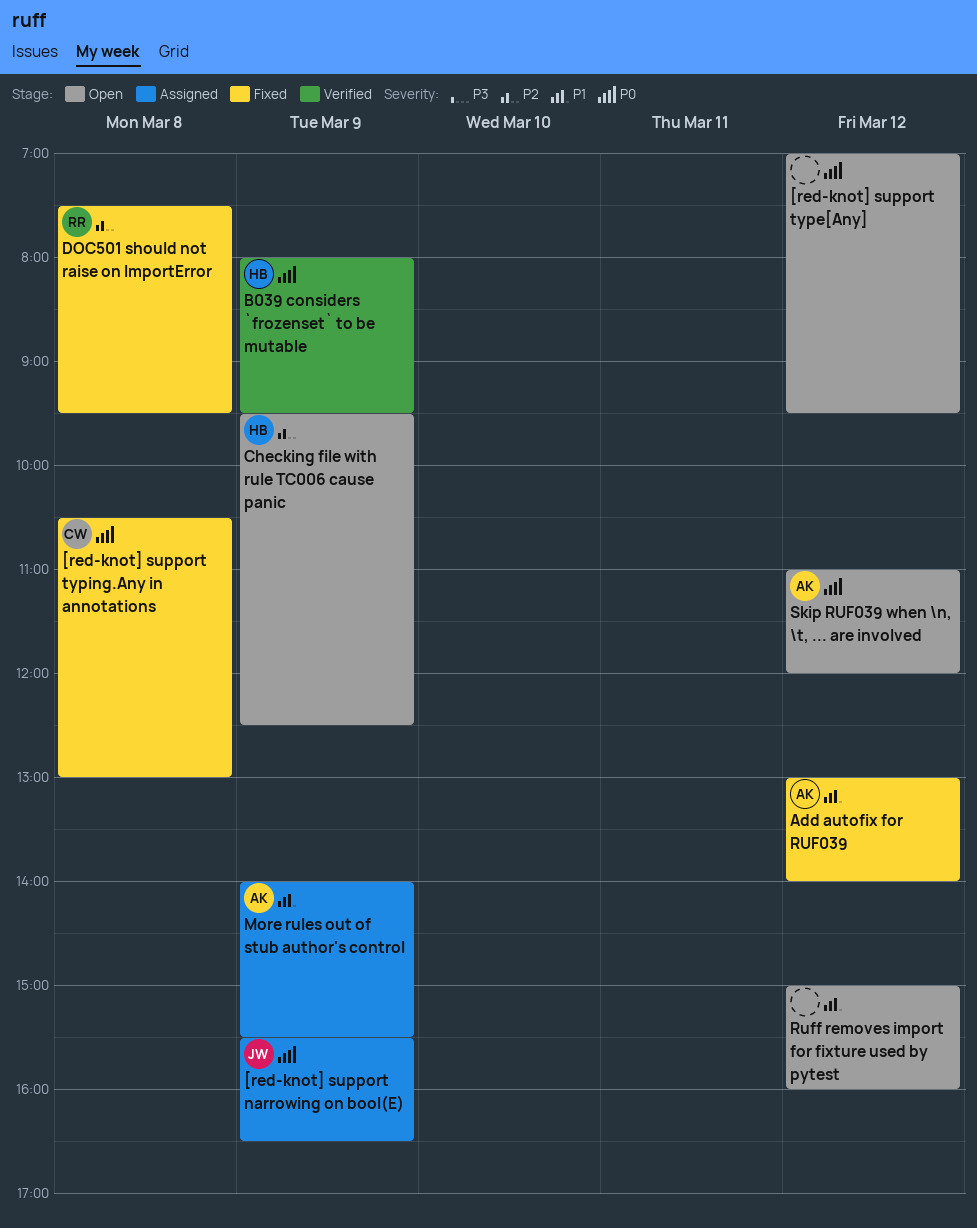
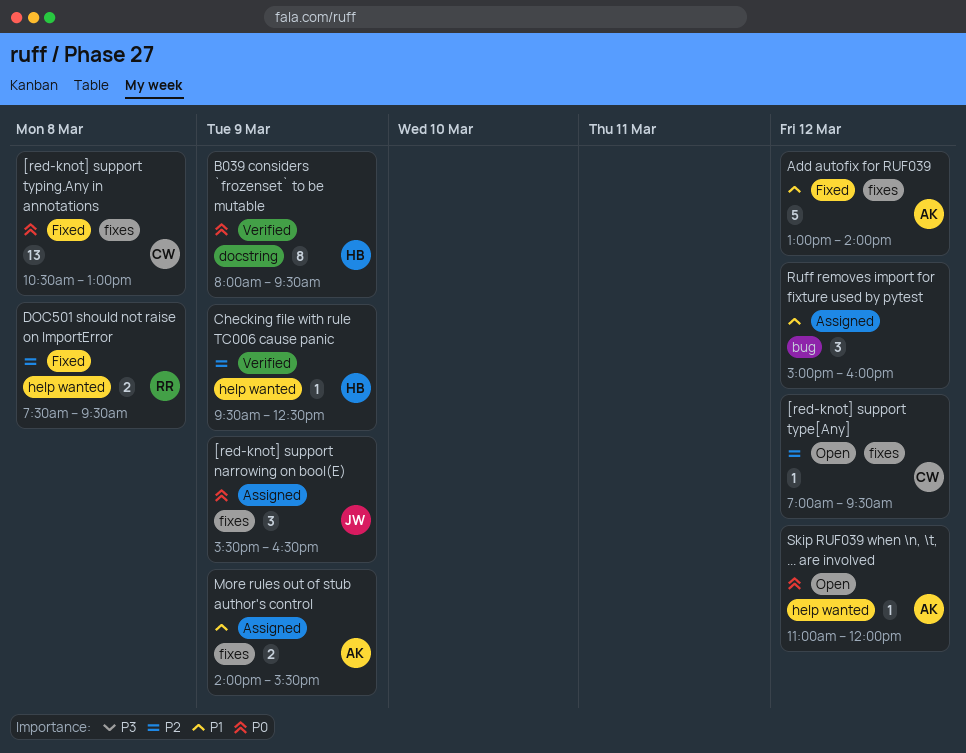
[red-knot] support type[Any], owner: none -> CW
[red-knot] support type[Any], priority: P0 -> P2
Checking file with rule TC006 cause panic, status: Open -> Verified
Ruff removes import for fixture used by pytest, status: Open -> Assigned

